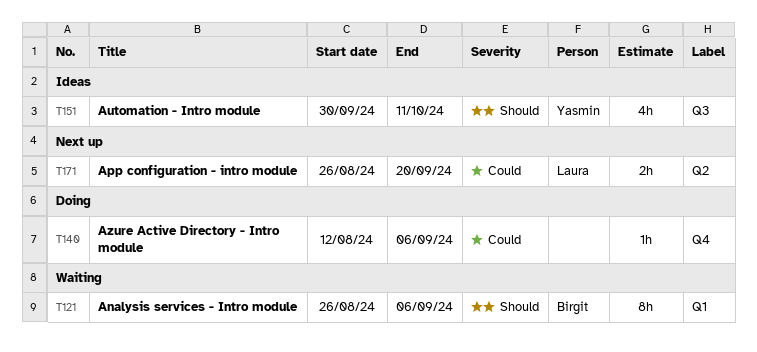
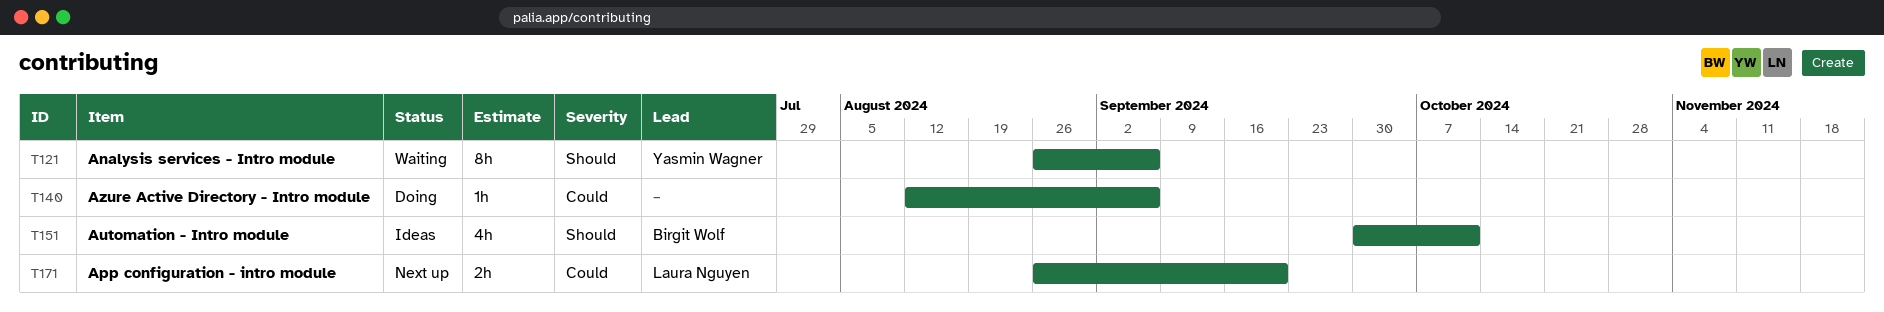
T121, owner: Birgit Wolf -> Yasmin Wagner
T151, owner: Yasmin Wagner -> Birgit Wolf

